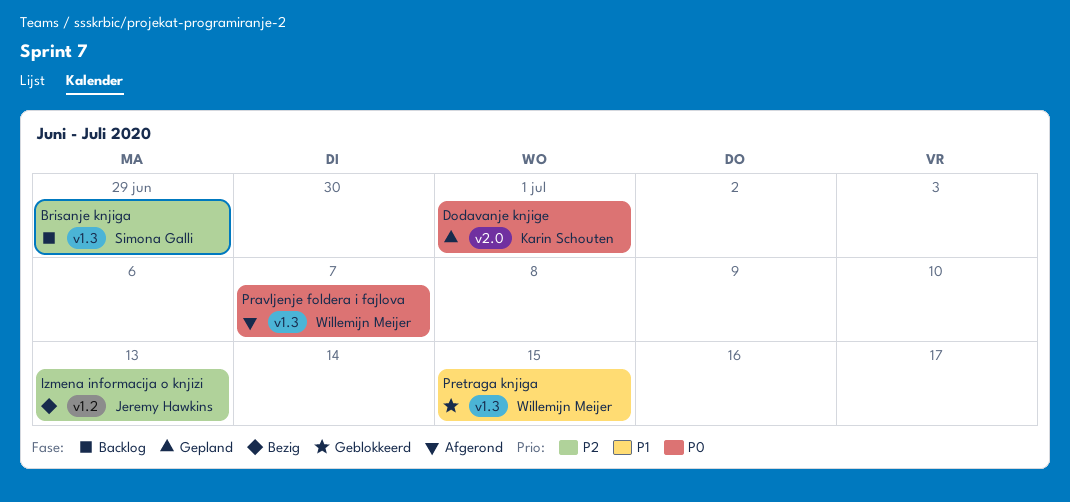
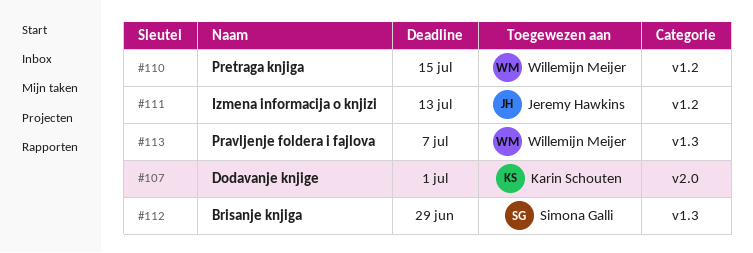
Pretraga knjiga, label: v1.3 -> v1.2

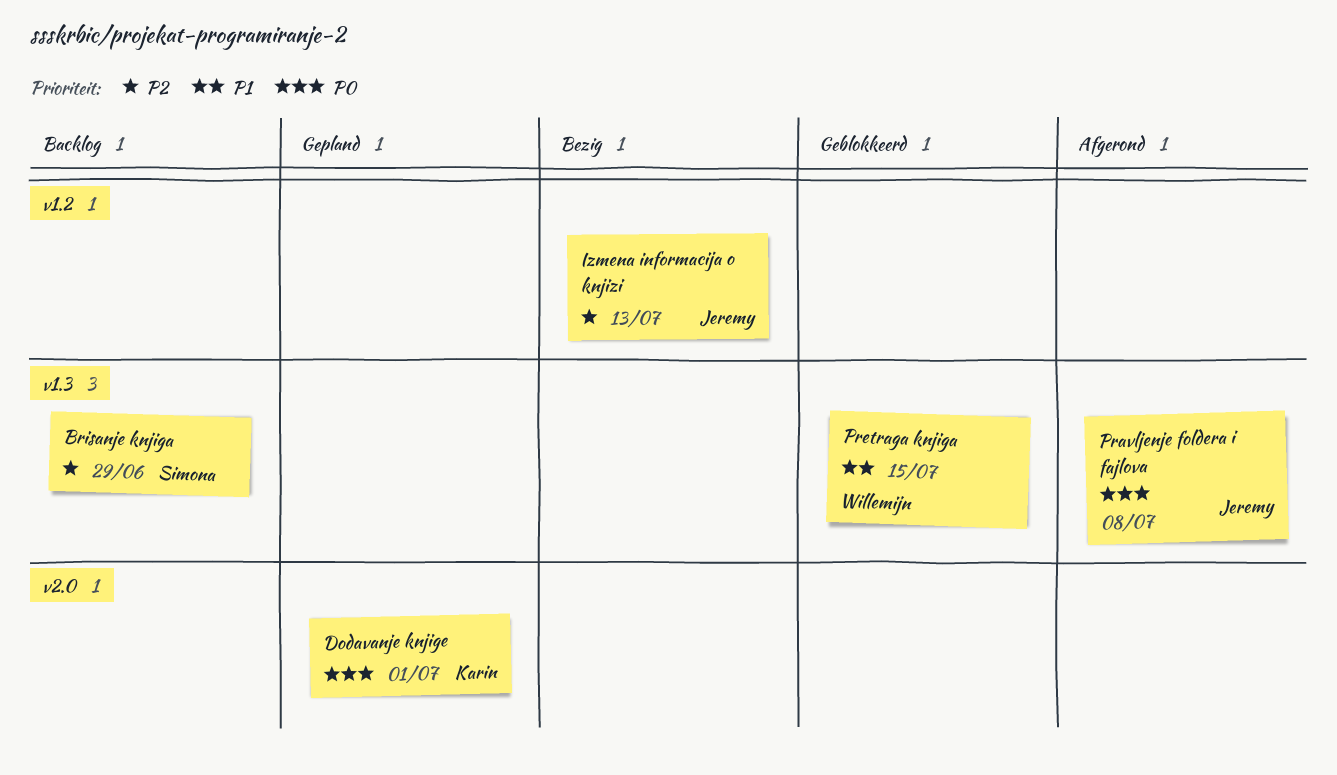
Pravljenje foldera i fajlova, owner: Willemijn Meijer -> Jeremy Hawkins
Pravljenje foldera i fajlova, due: Jul 7 -> Jul 8
Pretraga knjiga, label: v1.2 -> v1.3

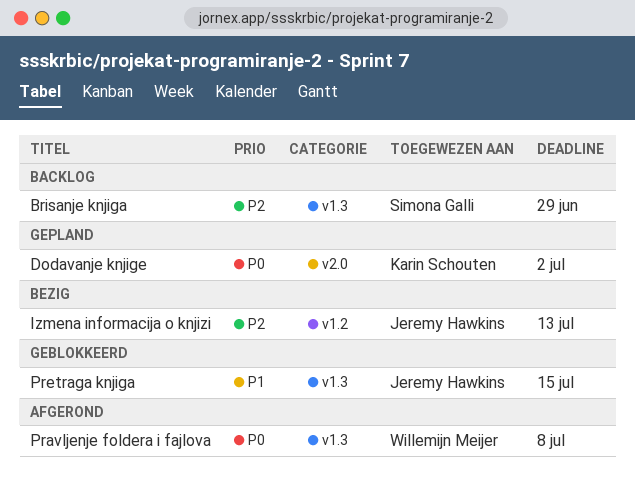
Dodavanje knjige, due: Jul 1 -> Jul 2
Pravljenje foldera i fajlova, owner: Jeremy Hawkins -> Willemijn Meijer
Pretraga knjiga, owner: Willemijn Meijer -> Jeremy Hawkins

